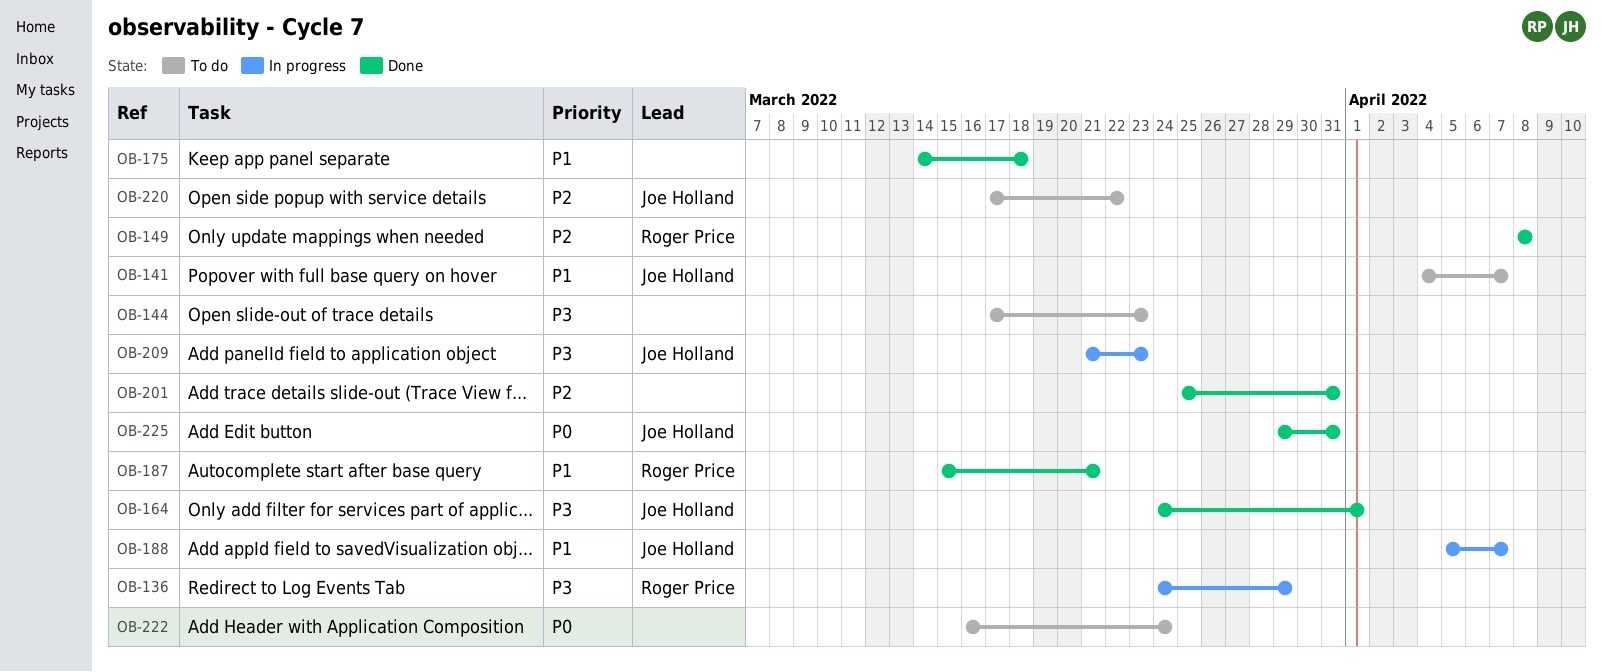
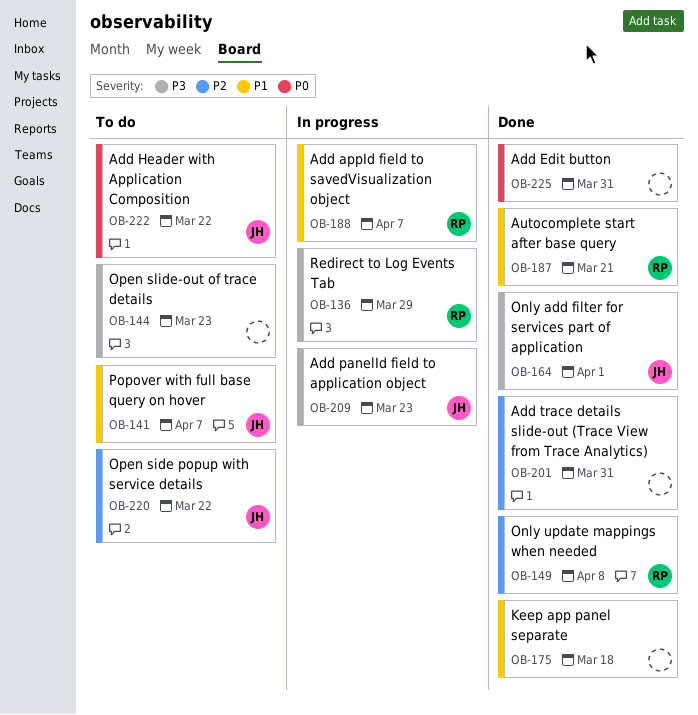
OB-188, owner: Joe Holland -> Roger Price
OB-222, owner: none -> Joe Holland
OB-222, due: Mar 24 -> Mar 22
OB-225, owner: Joe Holland -> none

